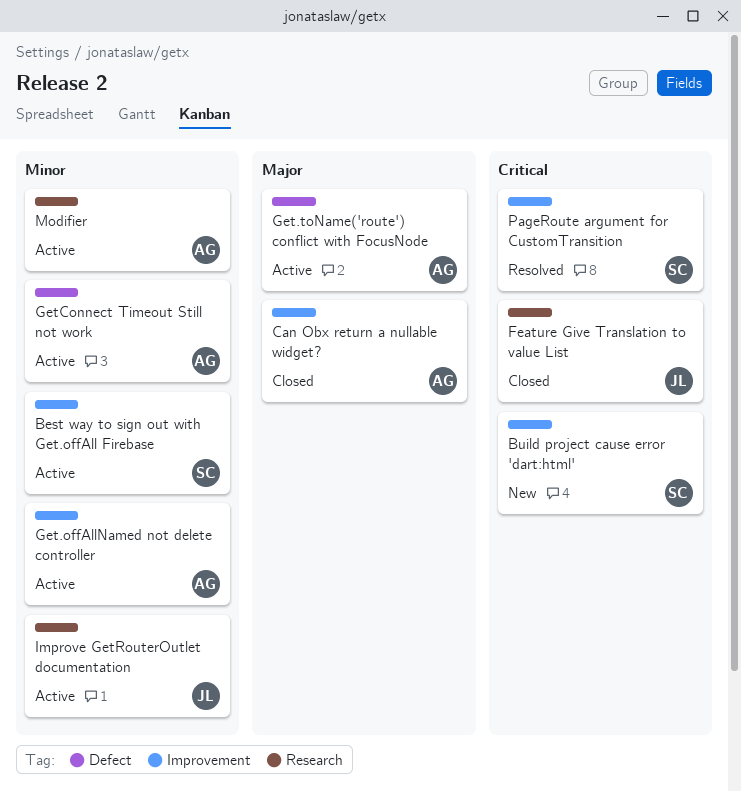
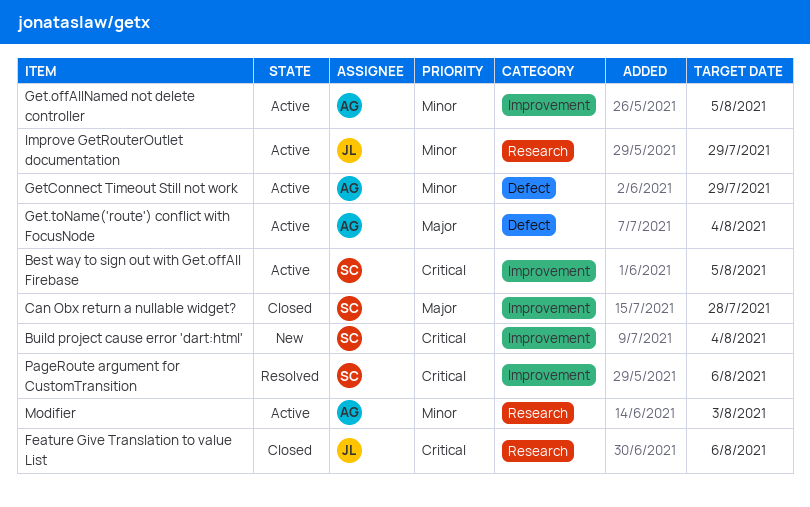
Best way to sign out with Get.offAll Firebase, priority: Minor -> Critical
Can Obx return a nullable widget?, owner: AG -> SC

